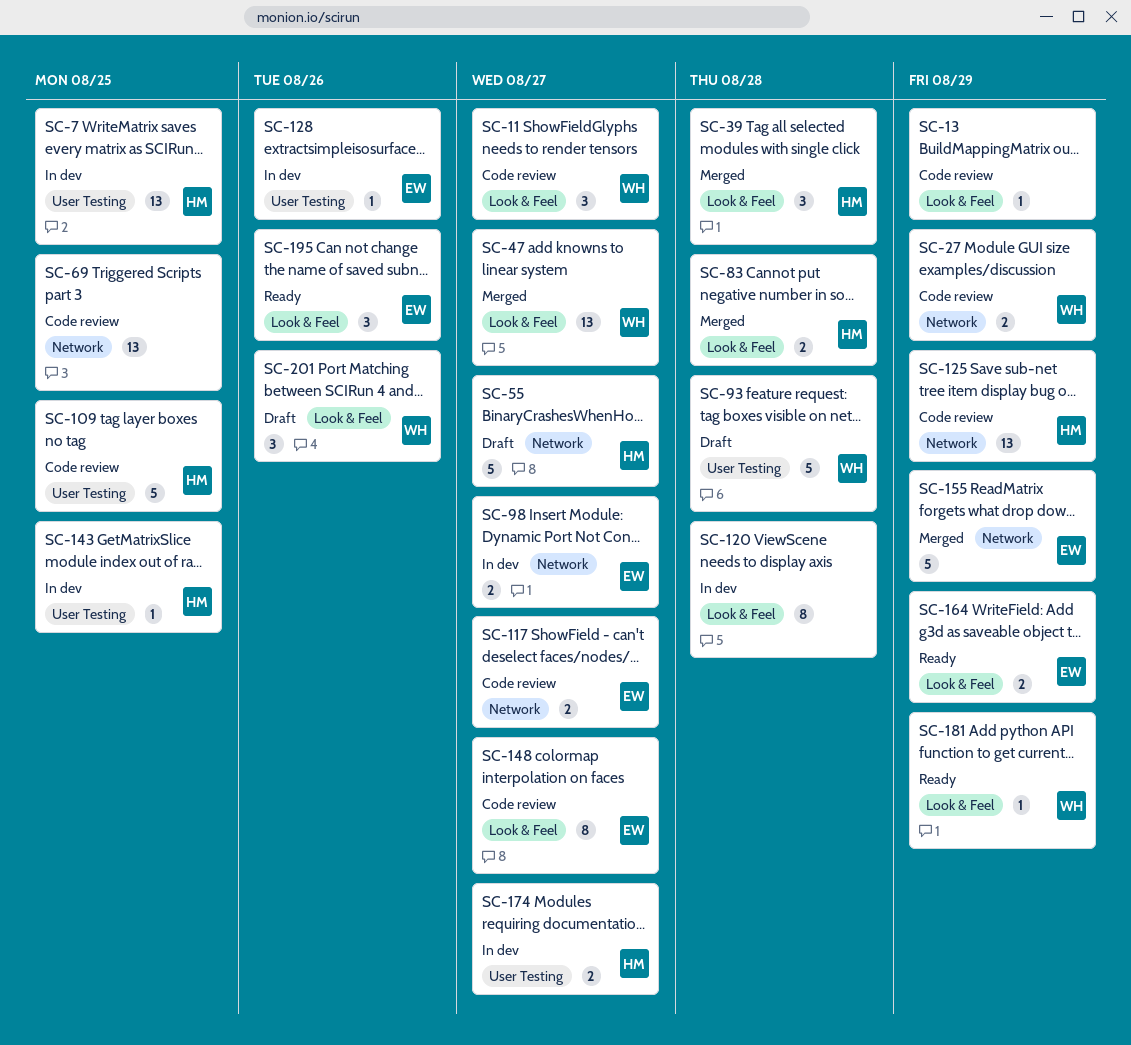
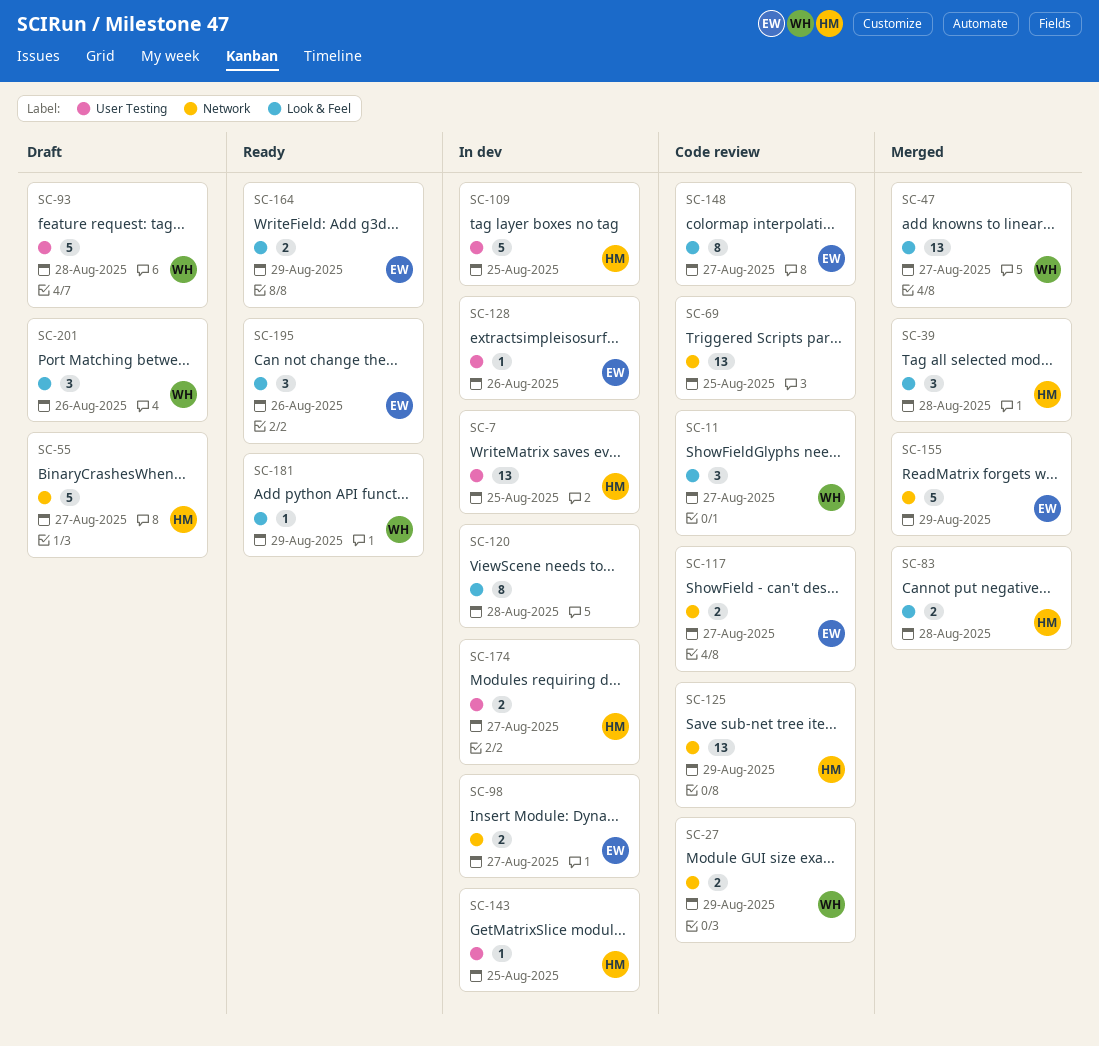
SC-13: present -> none
SC-109, status: Code review -> In dev

